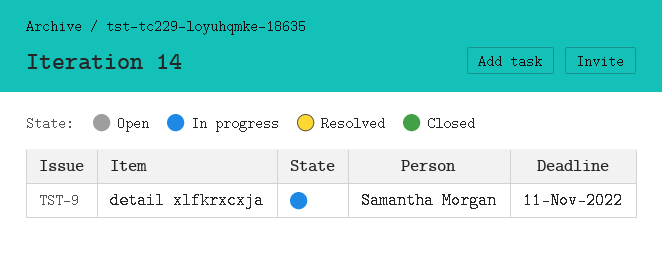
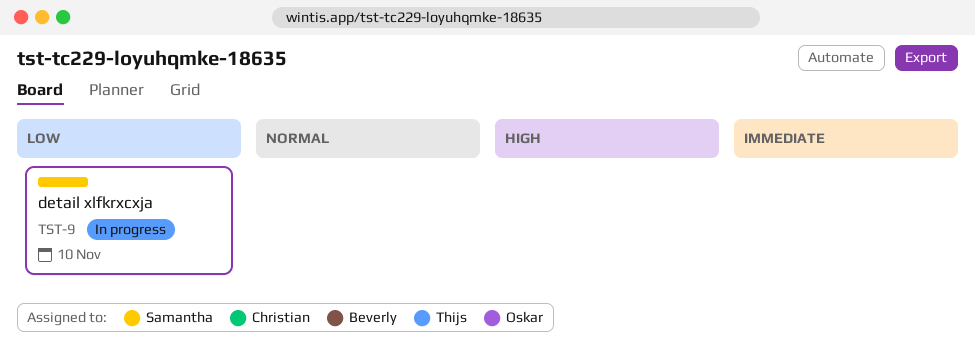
TST-9, due: Nov 11 -> Nov 10

